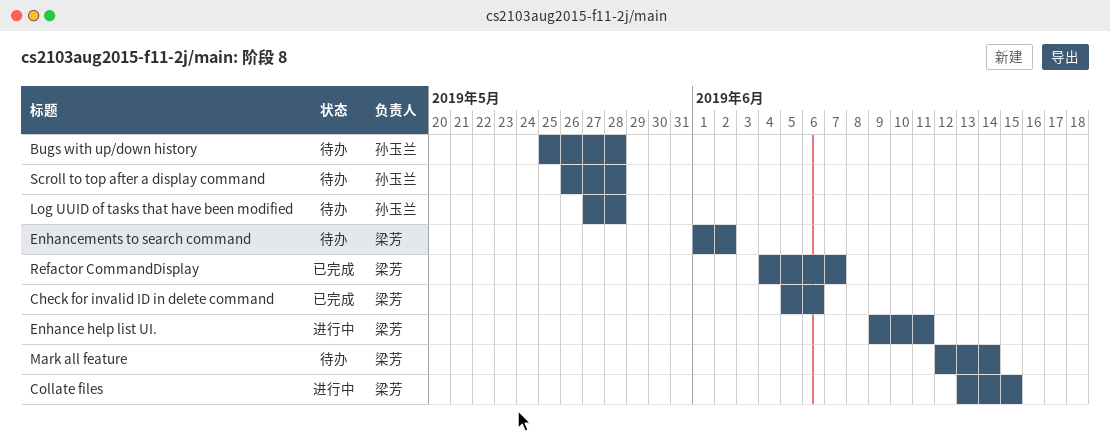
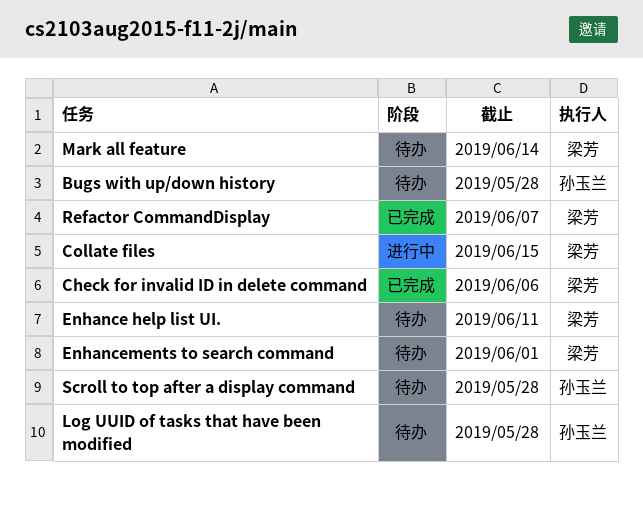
Enhance help list UI., status: 进行中 -> 待办
Enhancements to search command, due: Jun 2 -> Jun 1

